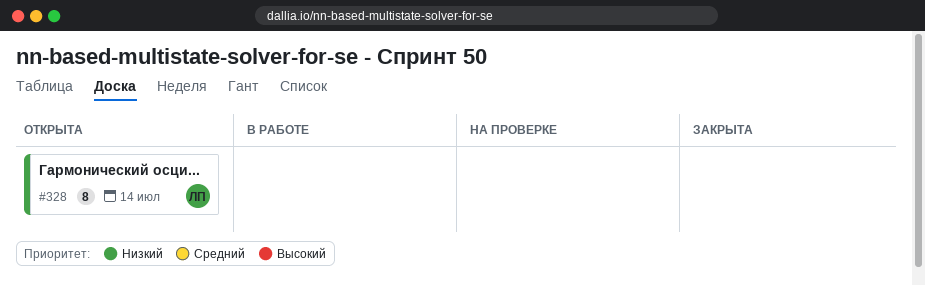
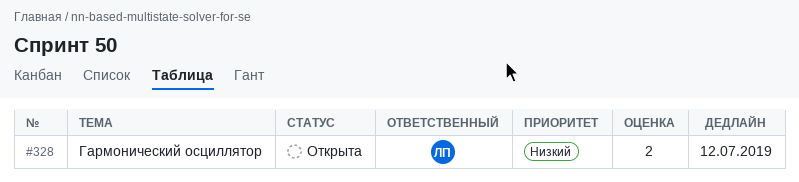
#328, estimate: 8 -> 2
#328, due: Jul 14 -> Jul 12

